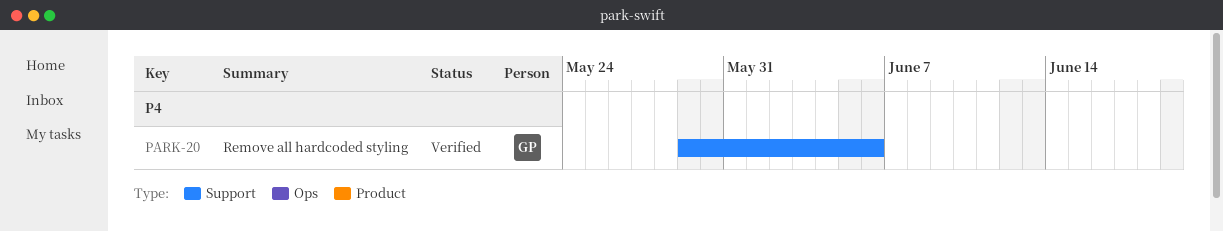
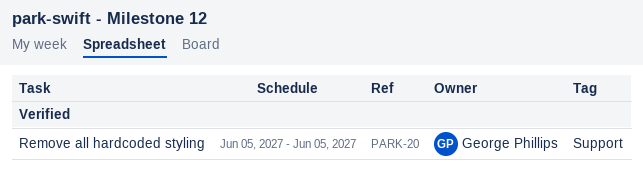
PARK-20, start: May 29 -> Jun 5
PARK-20, due: Jun 6 -> Jun 5

